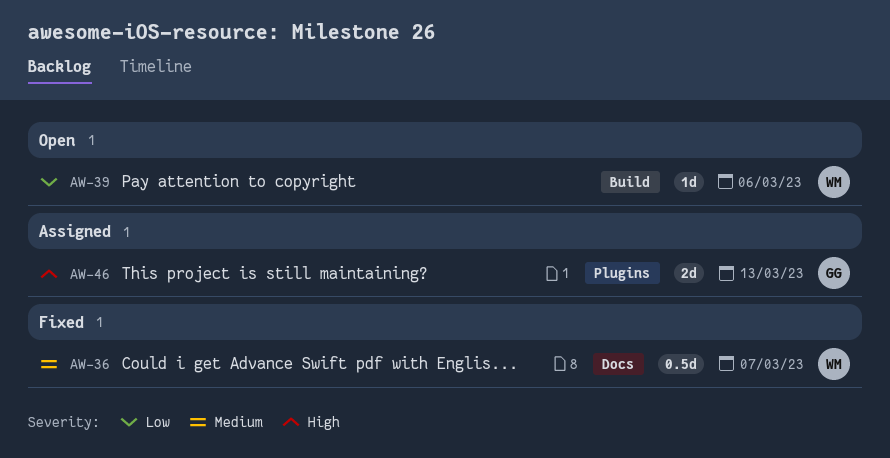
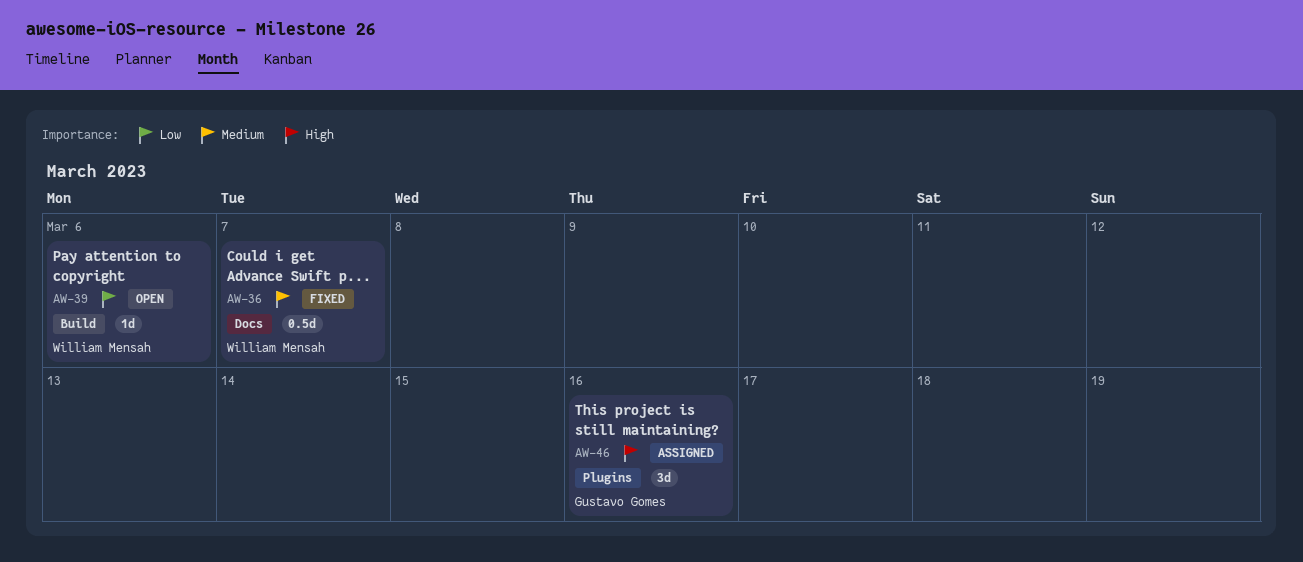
AW-46, estimate: 2d -> 3d
AW-46, due: Mar 13 -> Mar 16

